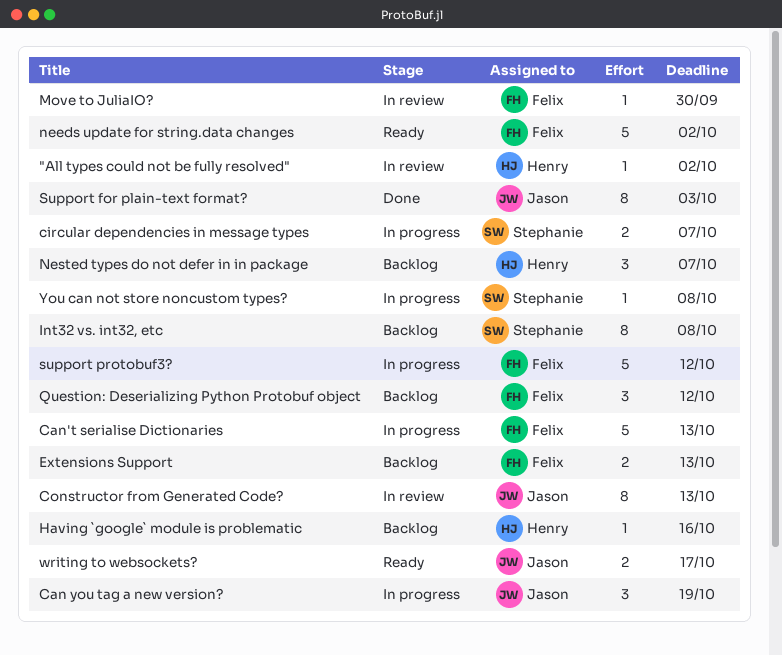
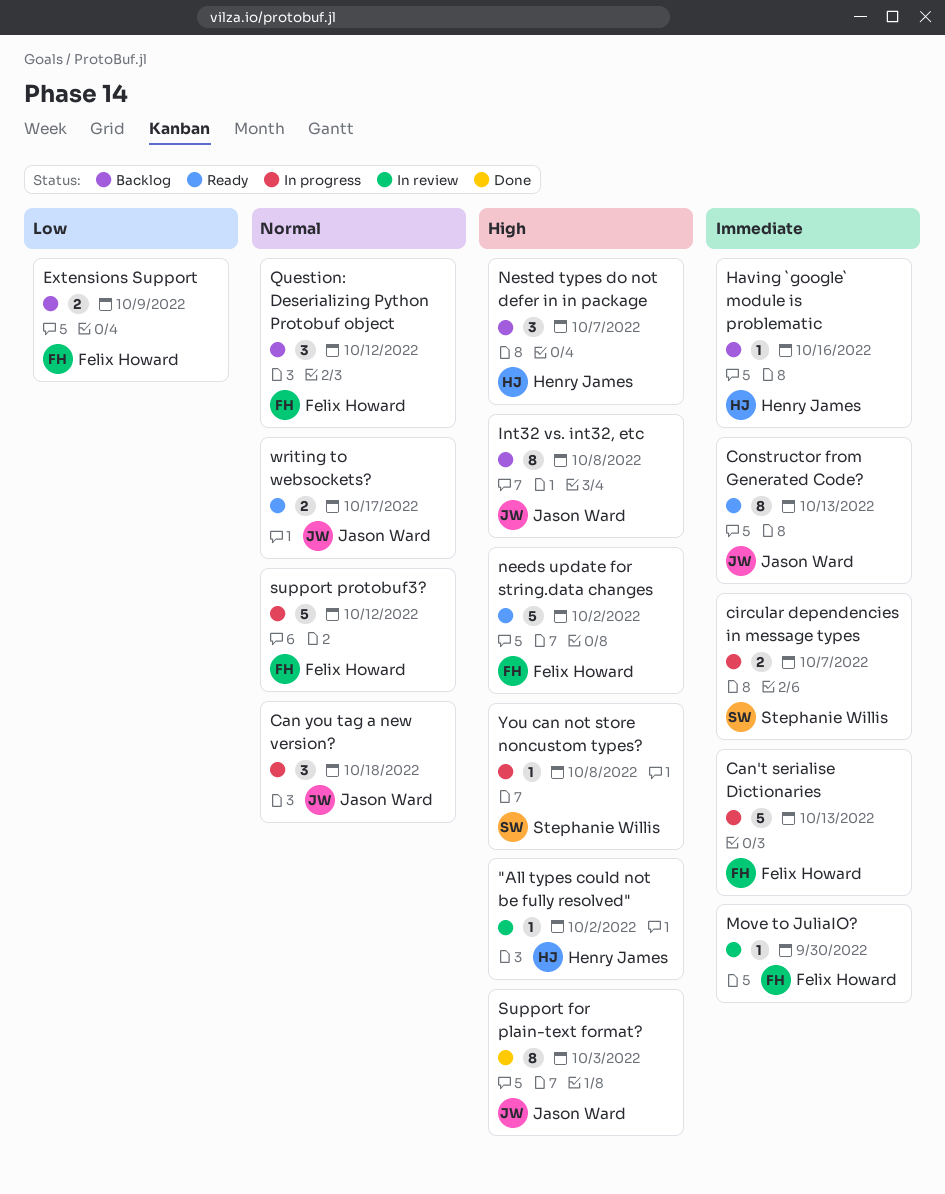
Can you tag a new version?, due: Oct 19 -> Oct 18
Constructor from Generated Code?, status: In review -> Ready
Extensions Support, due: Oct 13 -> Oct 9
Int32 vs. int32, etc, owner: Stephanie Willis -> Jason Ward

